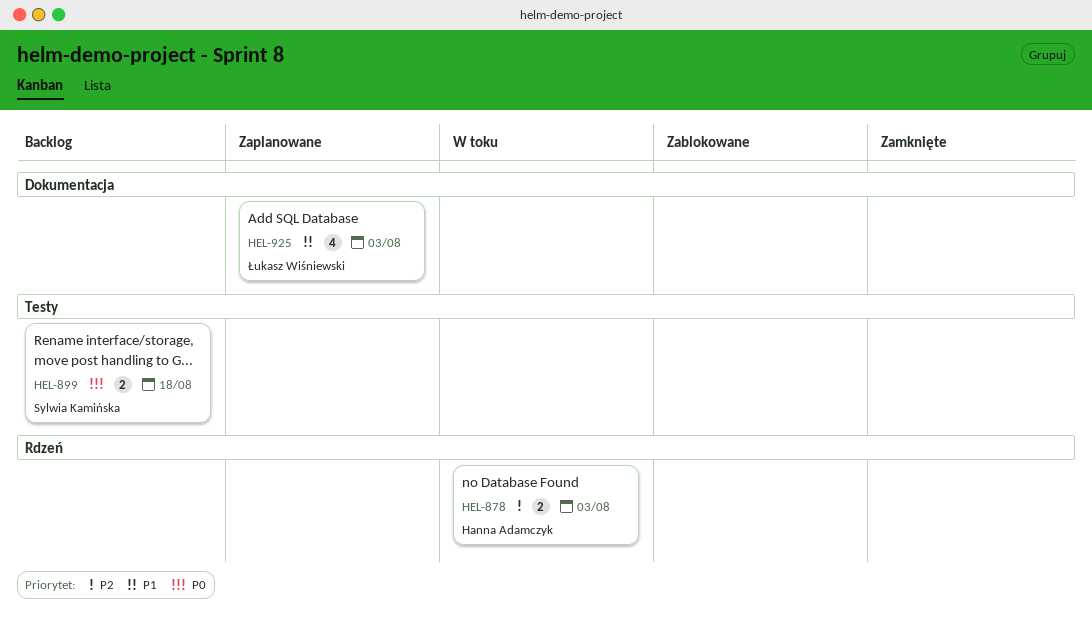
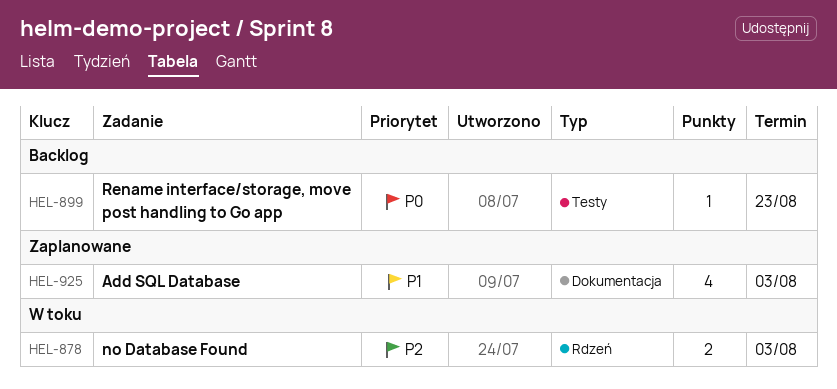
HEL-899, estimate: 2 -> 1
HEL-899, due: Aug 18 -> Aug 23

